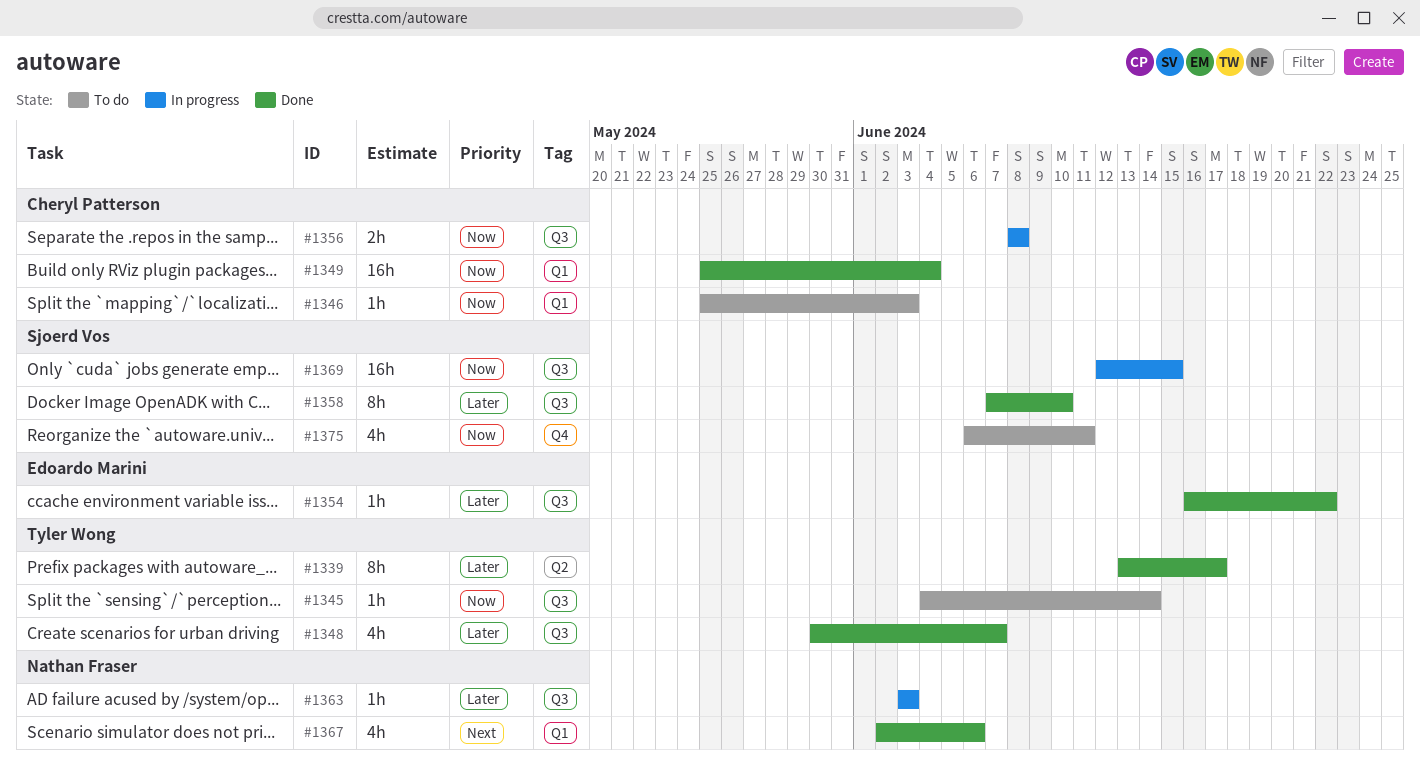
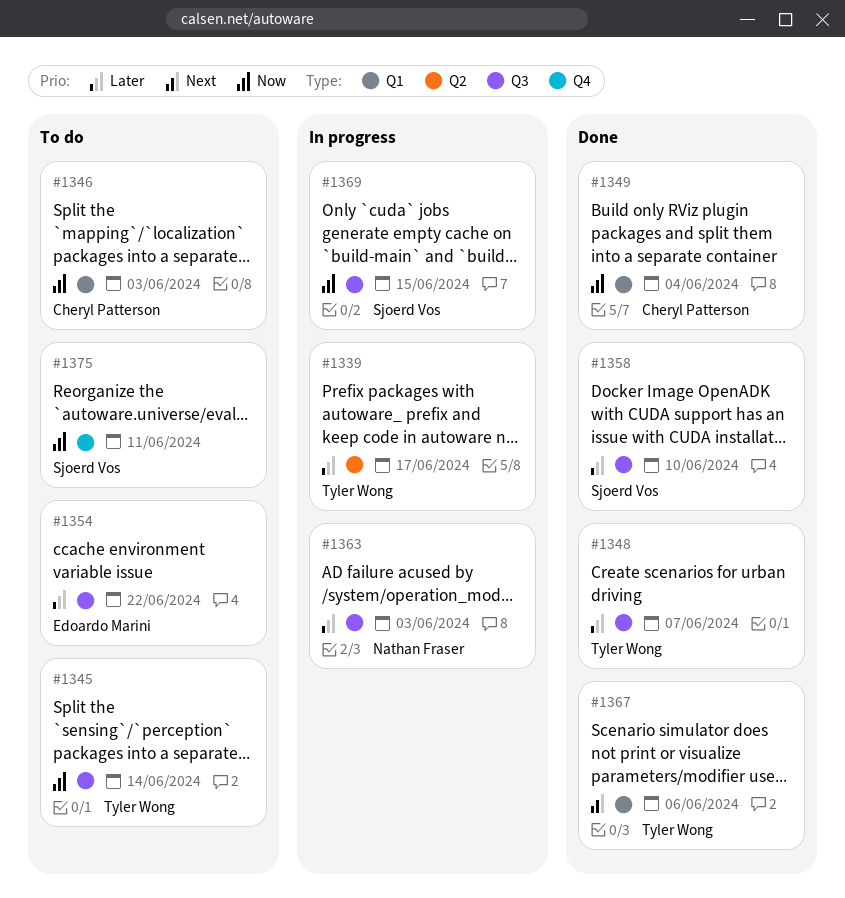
#1339, status: Done -> In progress
#1354, status: Done -> To do
#1356: present -> none
#1367, owner: Nathan Fraser -> Tyler Wong

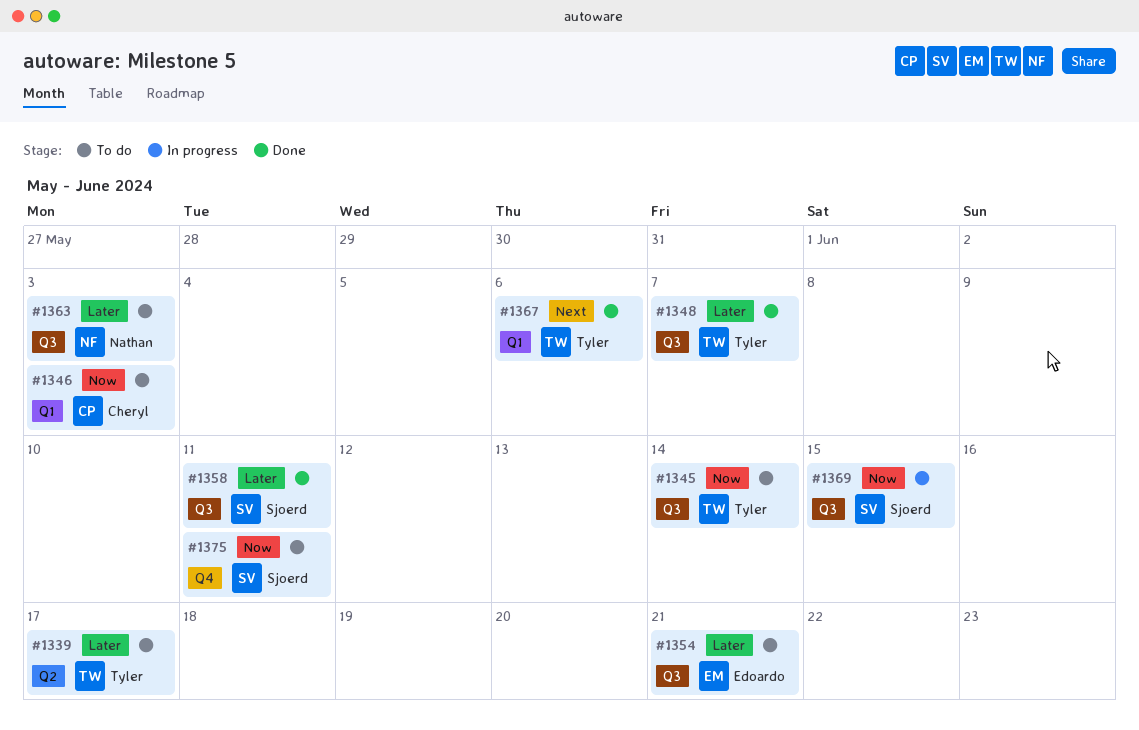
#1339, status: In progress -> To do
#1349: present -> none
#1354, due: Jun 22 -> Jun 21
#1358, due: Jun 10 -> Jun 11
#1363, status: In progress -> To do

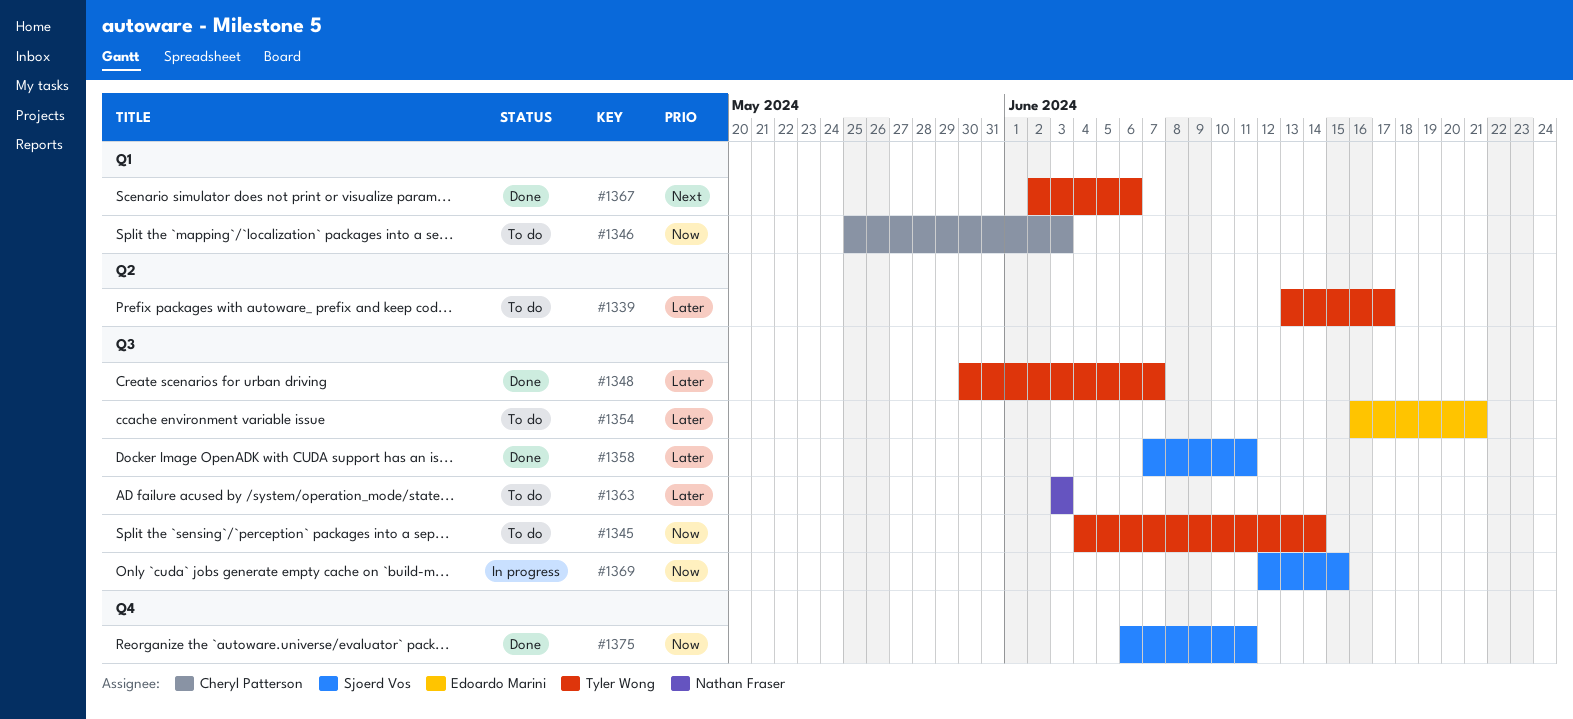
#1375, status: To do -> Done

